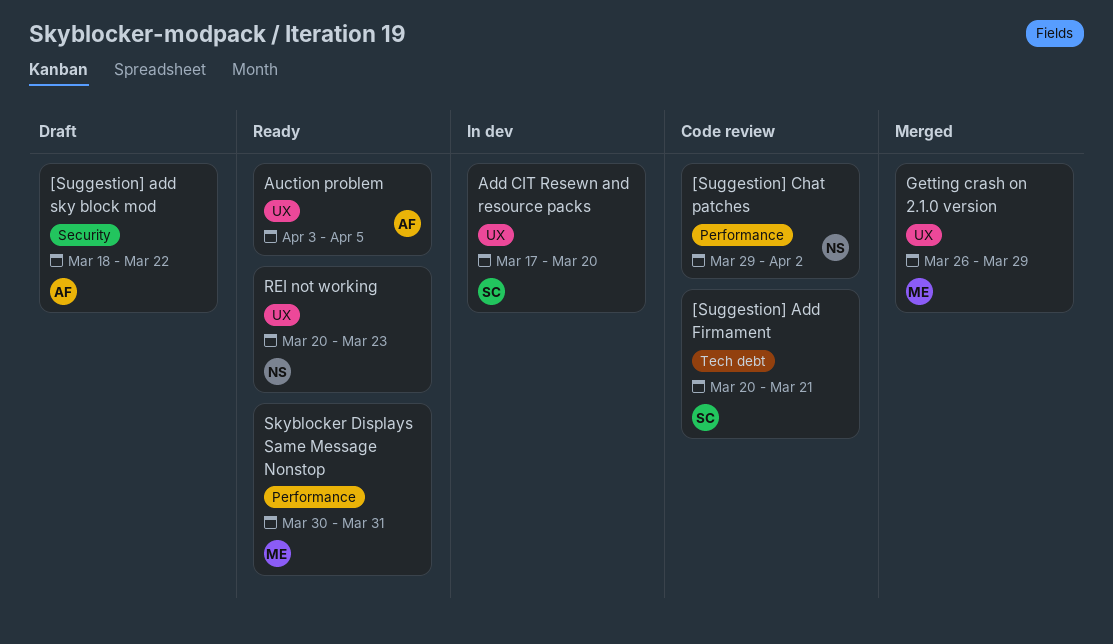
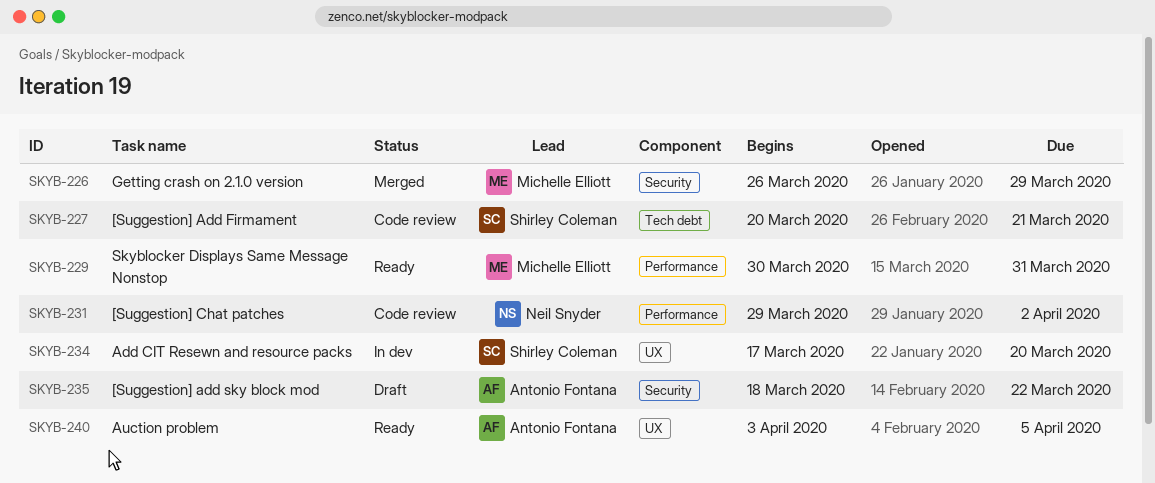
Getting crash on 2.1.0 version, label: UX -> Security
REI not working: present -> none

